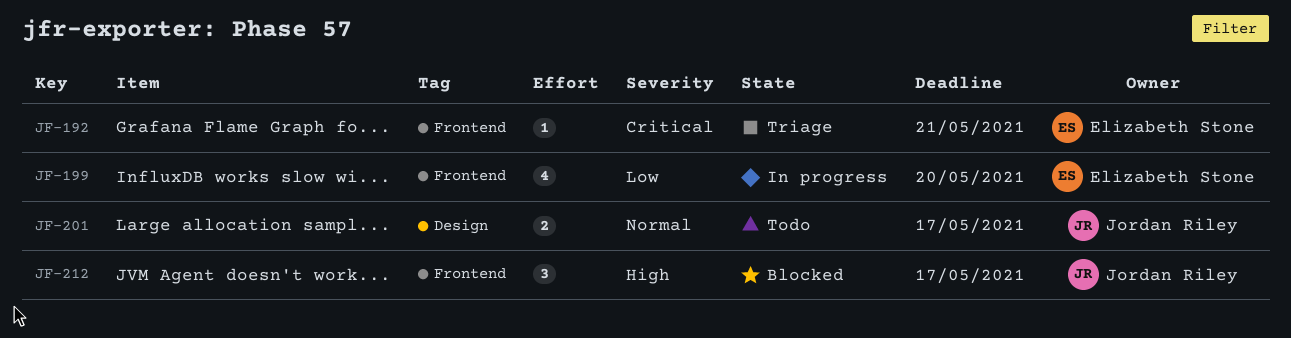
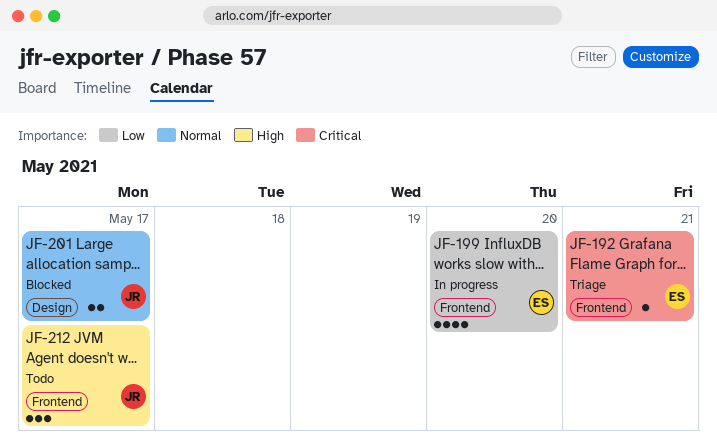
JF-201, status: Todo -> Blocked
JF-212, status: Blocked -> Todo

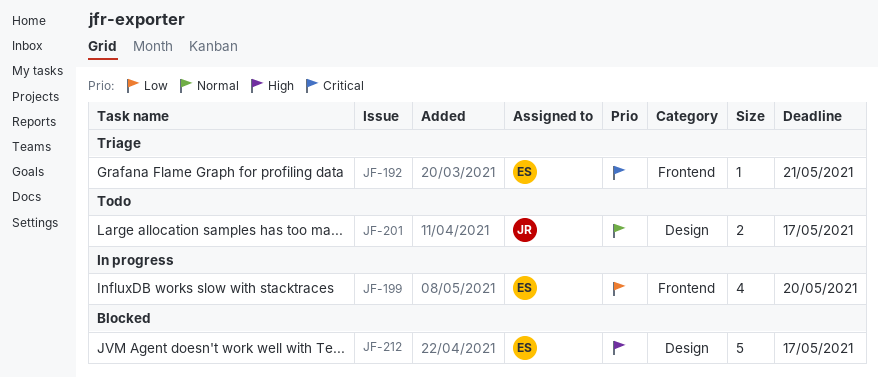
JF-201, status: Blocked -> Todo
JF-212, status: Todo -> Blocked
JF-212, owner: JR -> ES
JF-212, label: Frontend -> Design
JF-212, estimate: 3 -> 5

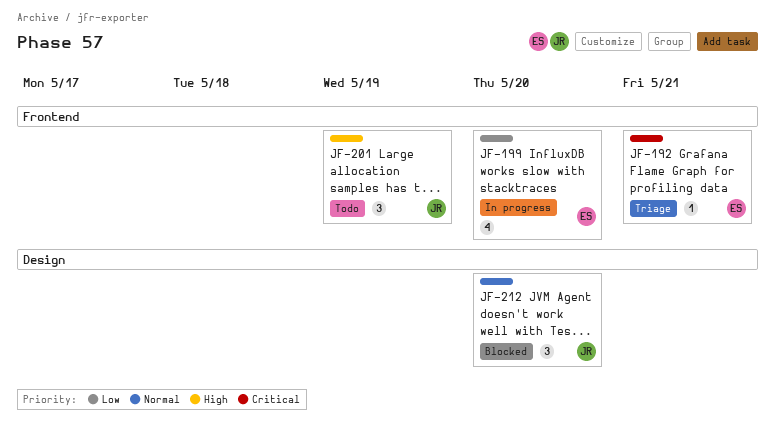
JF-201, priority: Normal -> High
JF-201, label: Design -> Frontend
JF-201, estimate: 2 -> 3
JF-201, due: May 17 -> May 19
JF-212, owner: ES -> JR
JF-212, priority: High -> Normal
JF-212, estimate: 5 -> 3
JF-212, due: May 17 -> May 20

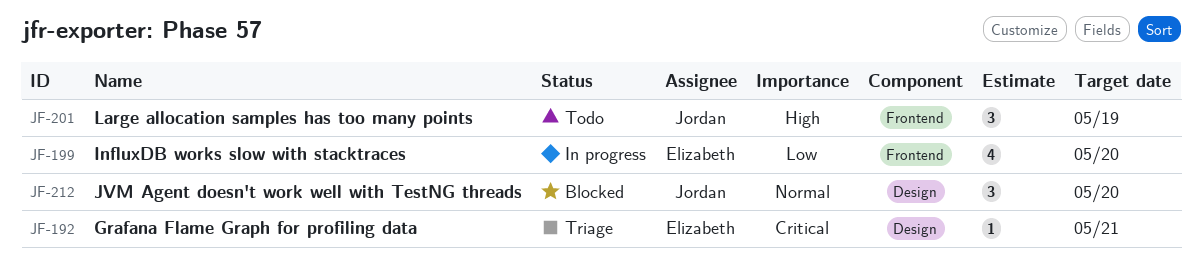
JF-192, label: Frontend -> Design

